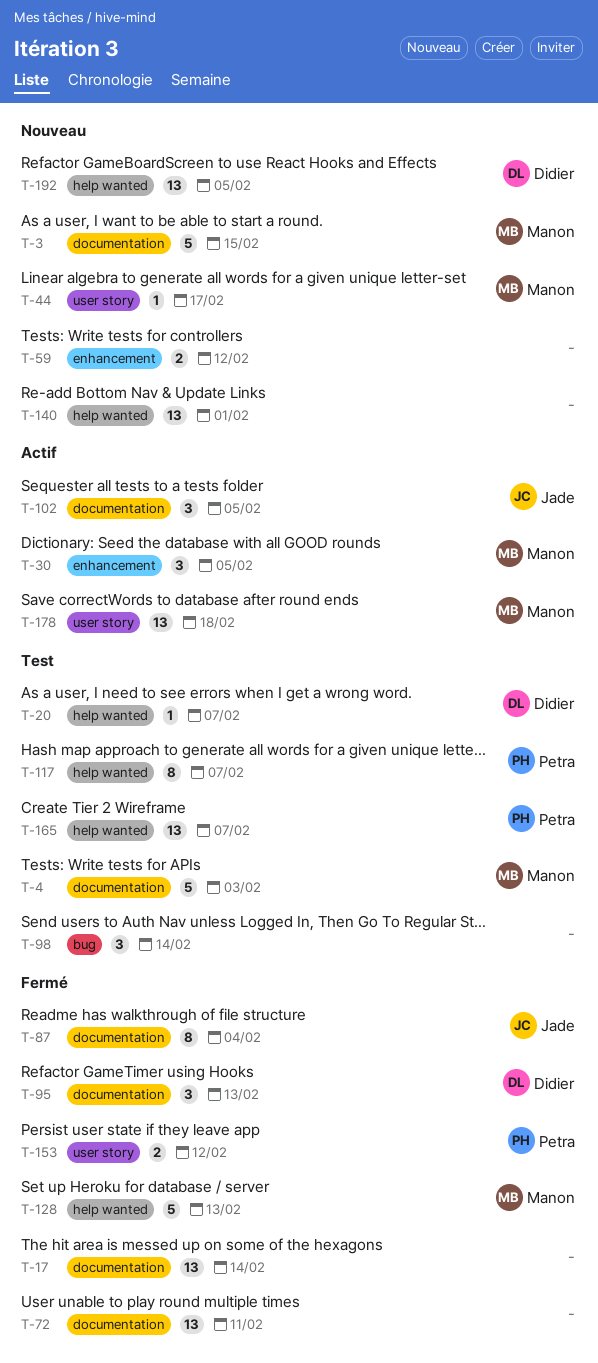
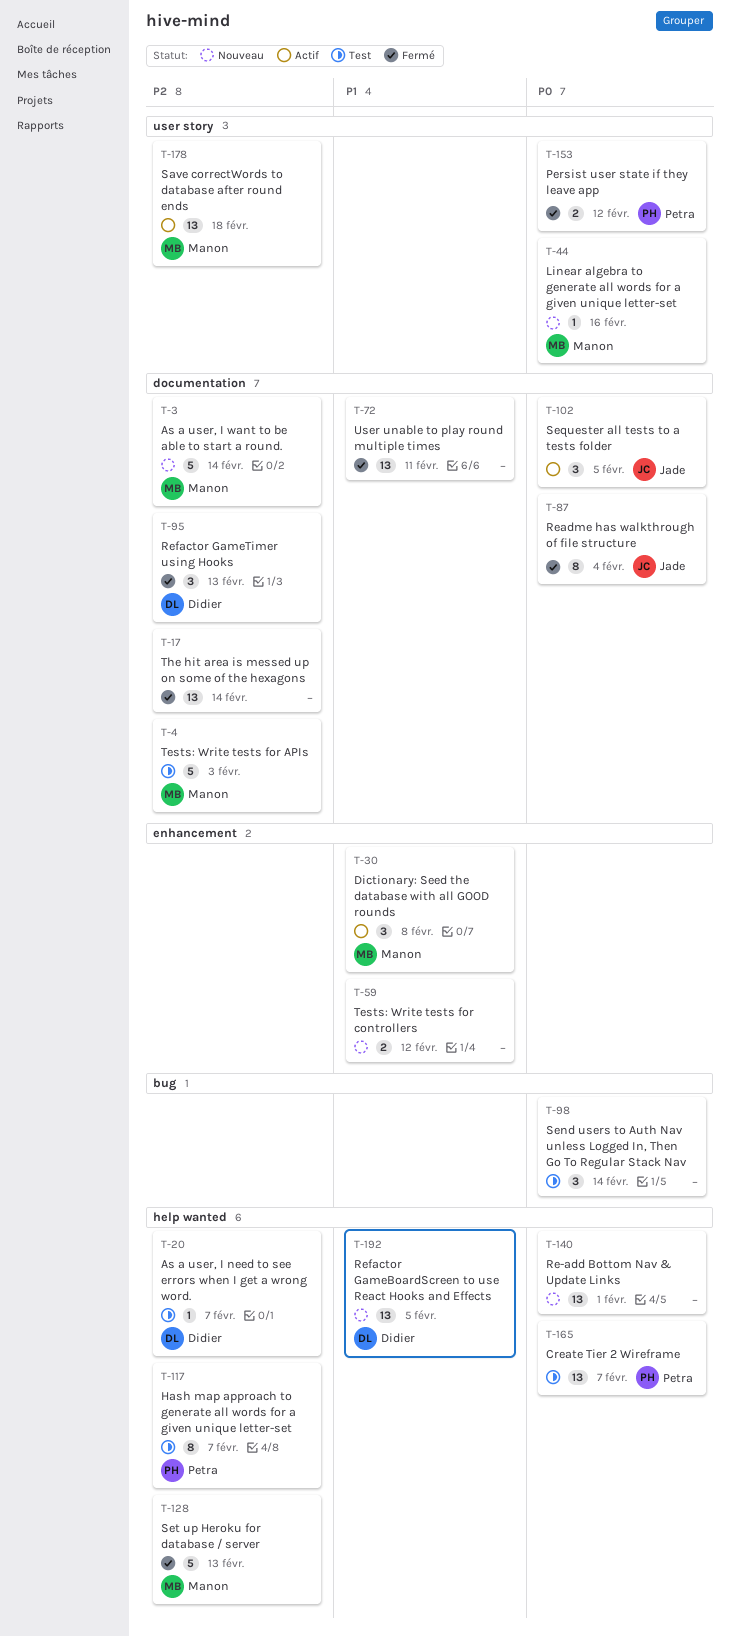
T-3, due: Feb 15 -> Feb 14
T-30, due: Feb 5 -> Feb 8
T-44, due: Feb 17 -> Feb 16

